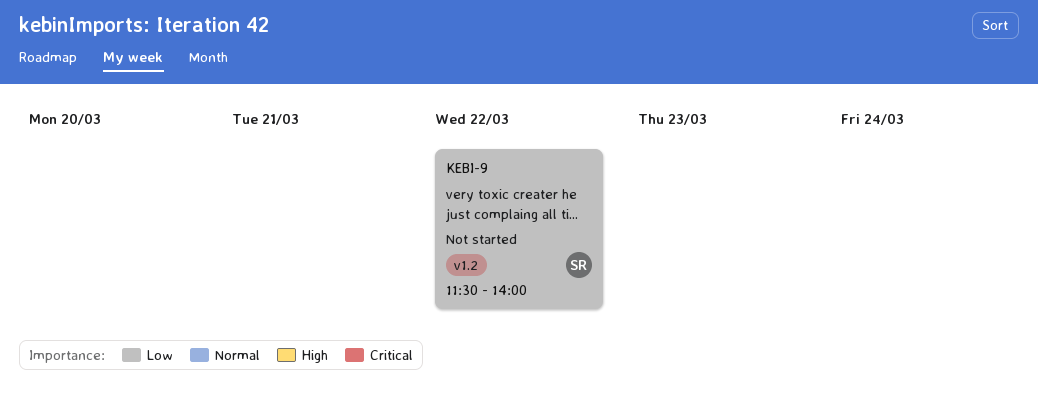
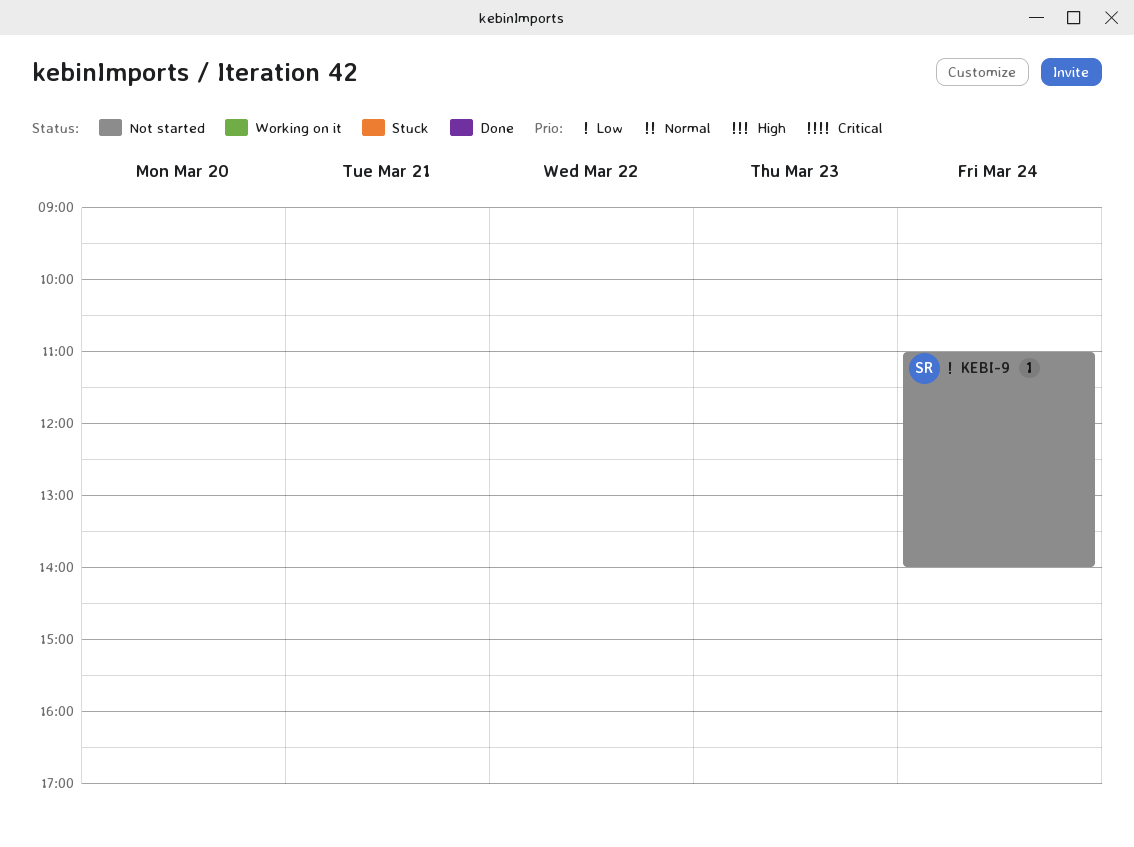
KEBI-9, day: Mar 22 -> Mar 24
KEBI-9, begins: 11:30 -> 11:00

